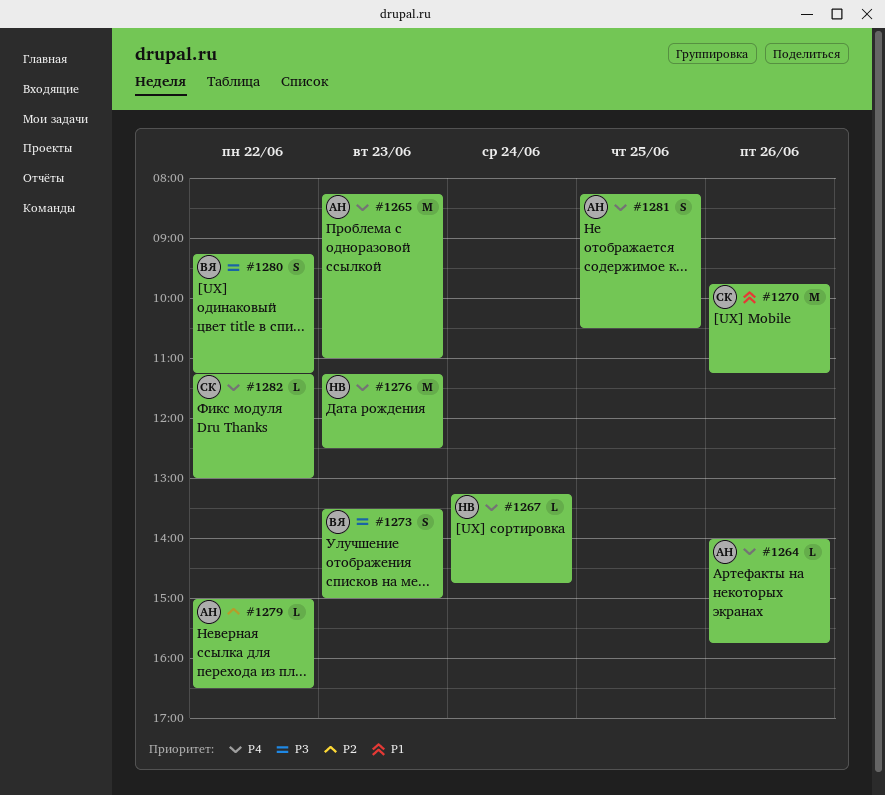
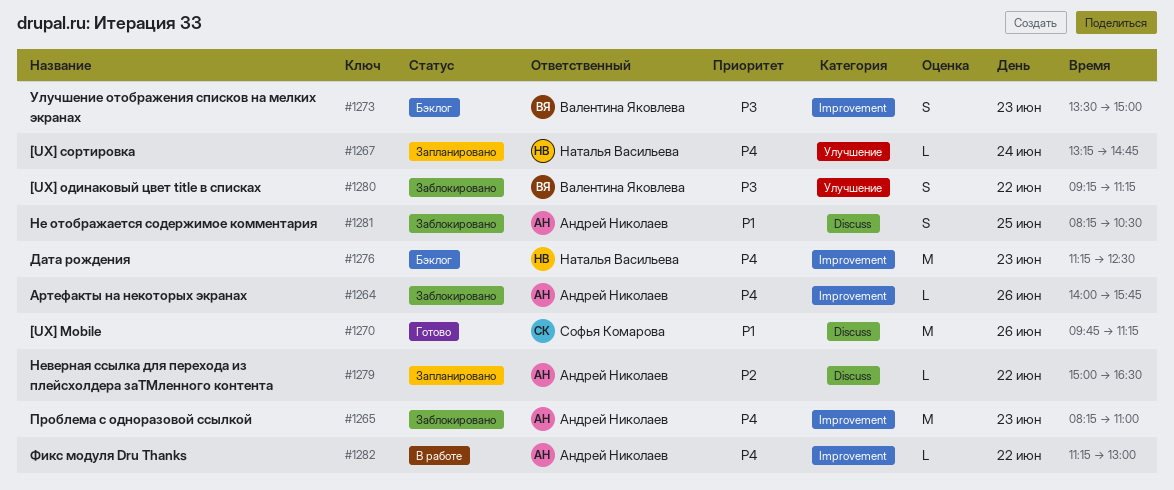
#1281, priority: P4 -> P1
#1282, owner: Софья Комарова -> Андрей Николаев

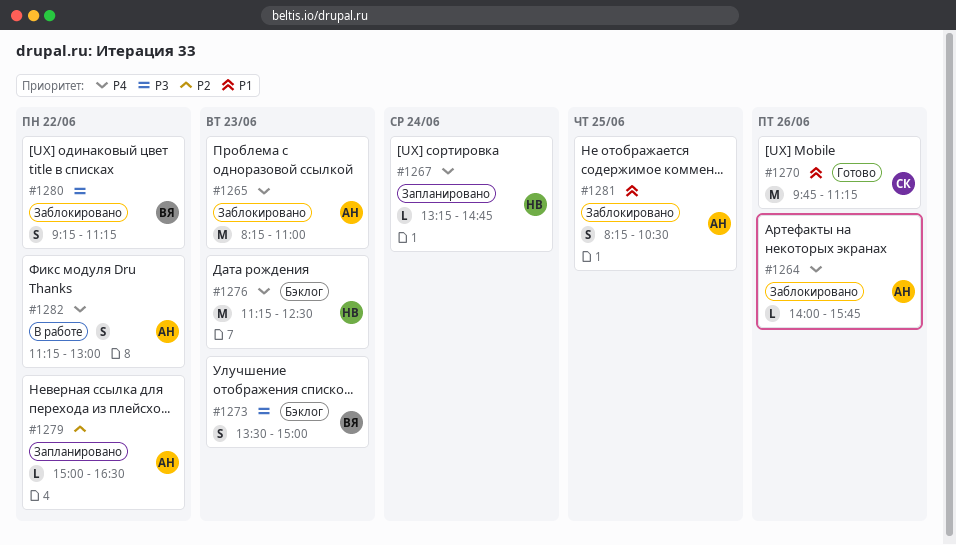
#1282, estimate: L -> S

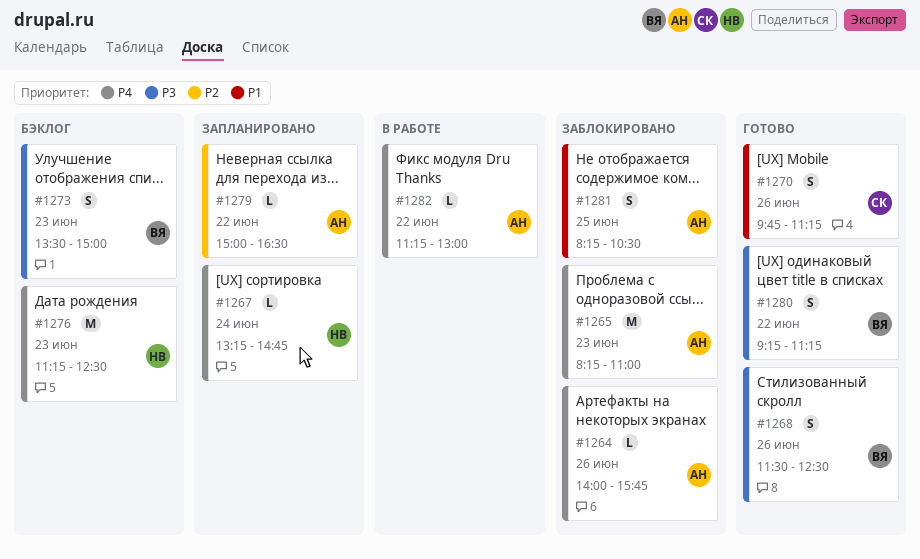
#1268: none -> present
#1270, estimate: M -> S
#1280, status: Заблокировано -> Готово
#1282, estimate: S -> L

